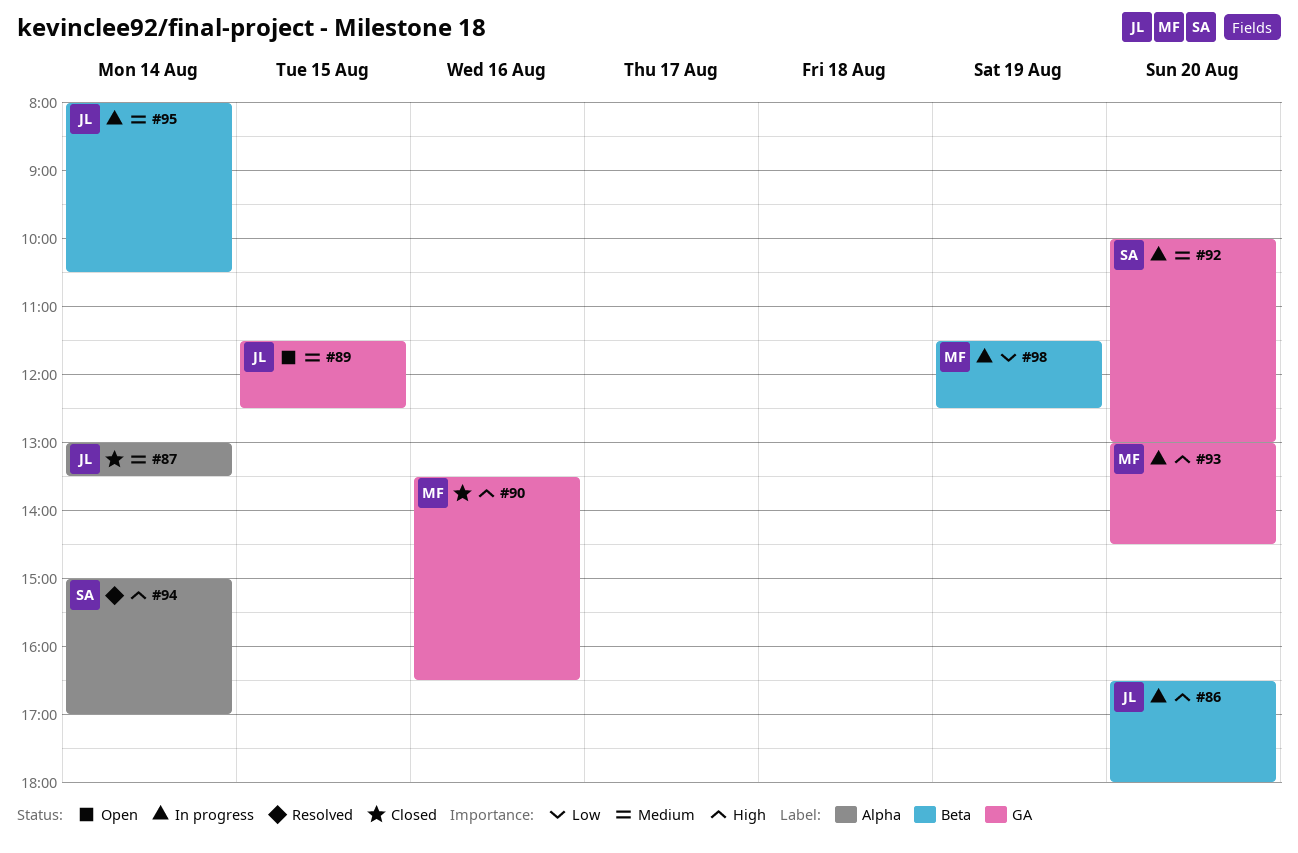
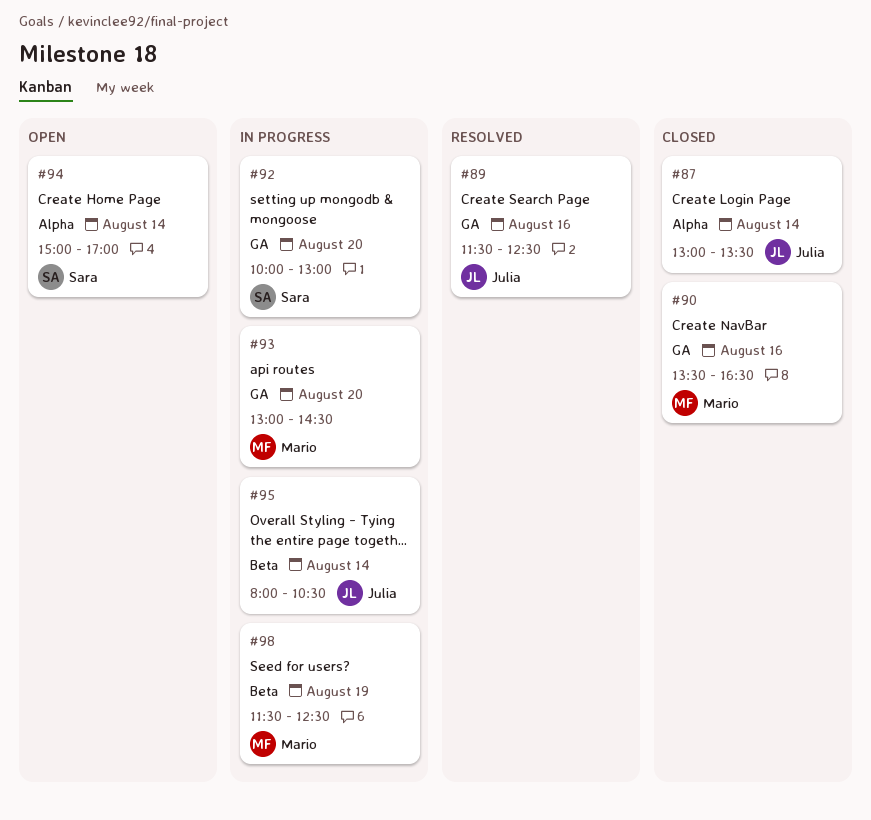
#86: present -> none
#89, status: Open -> Resolved
#89, day: Aug 15 -> Aug 16
#94, status: Resolved -> Open

